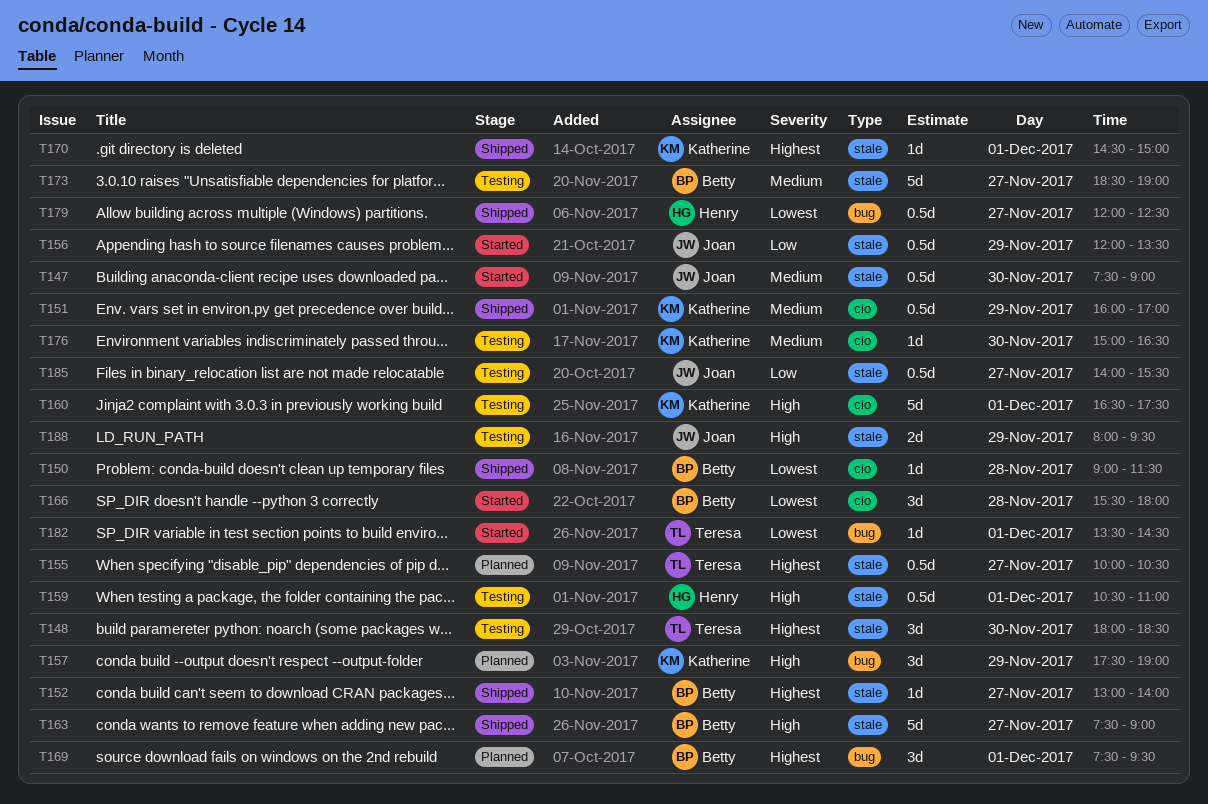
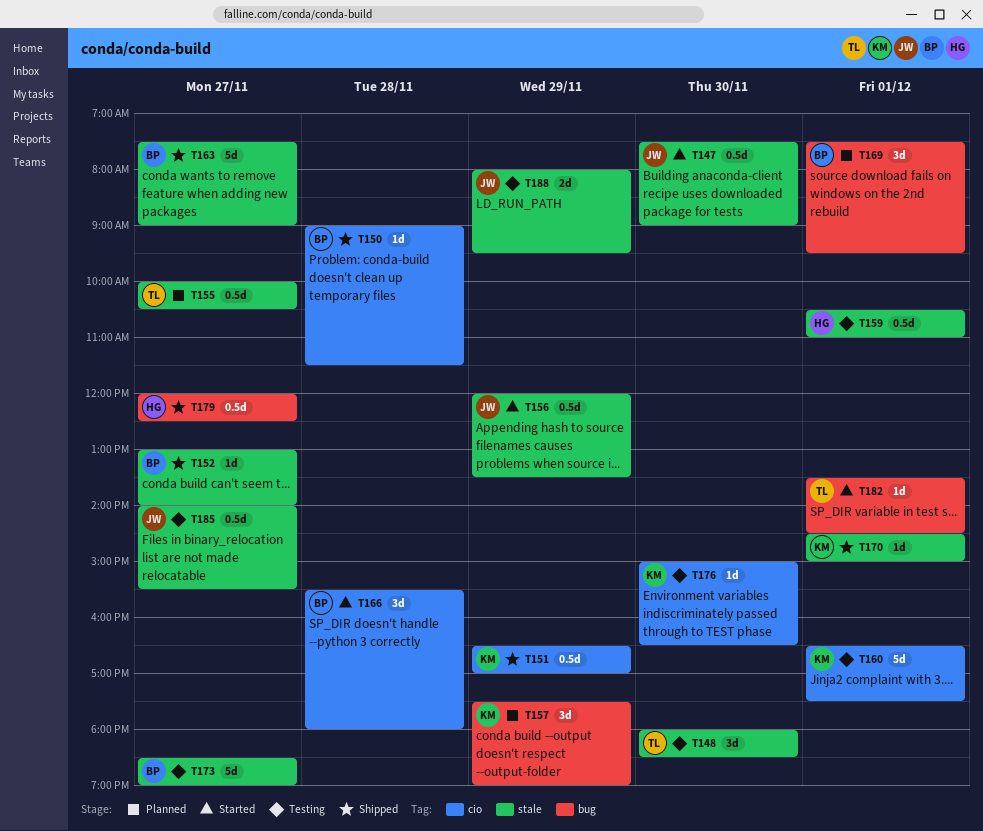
T151, begins: 16:00 -> 16:30

